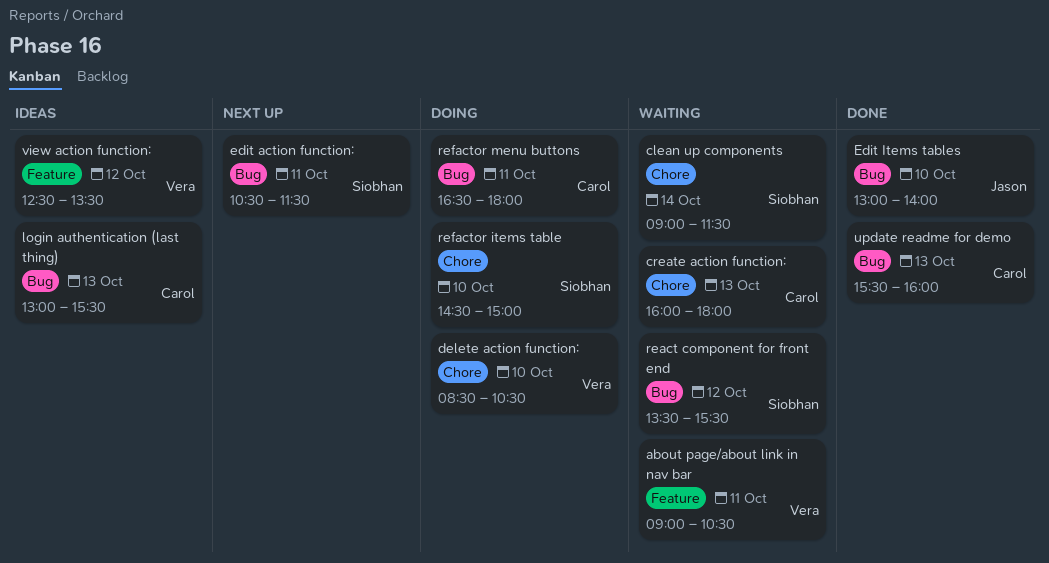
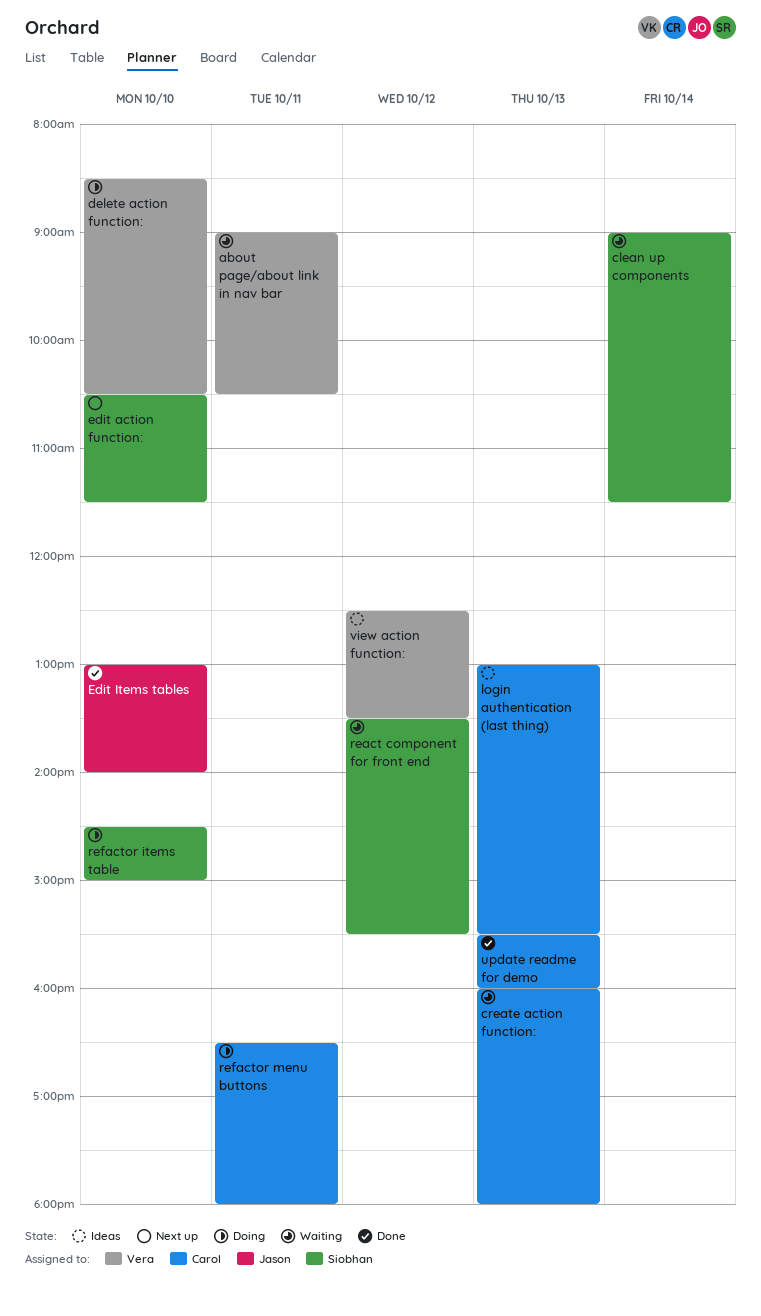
edit action function:, day: Oct 11 -> Oct 10

